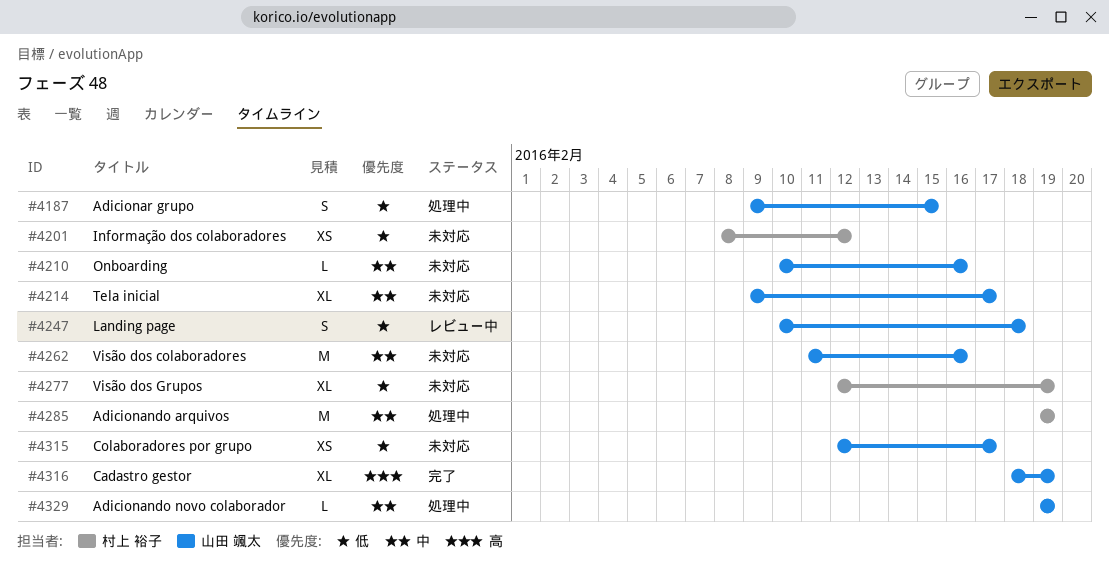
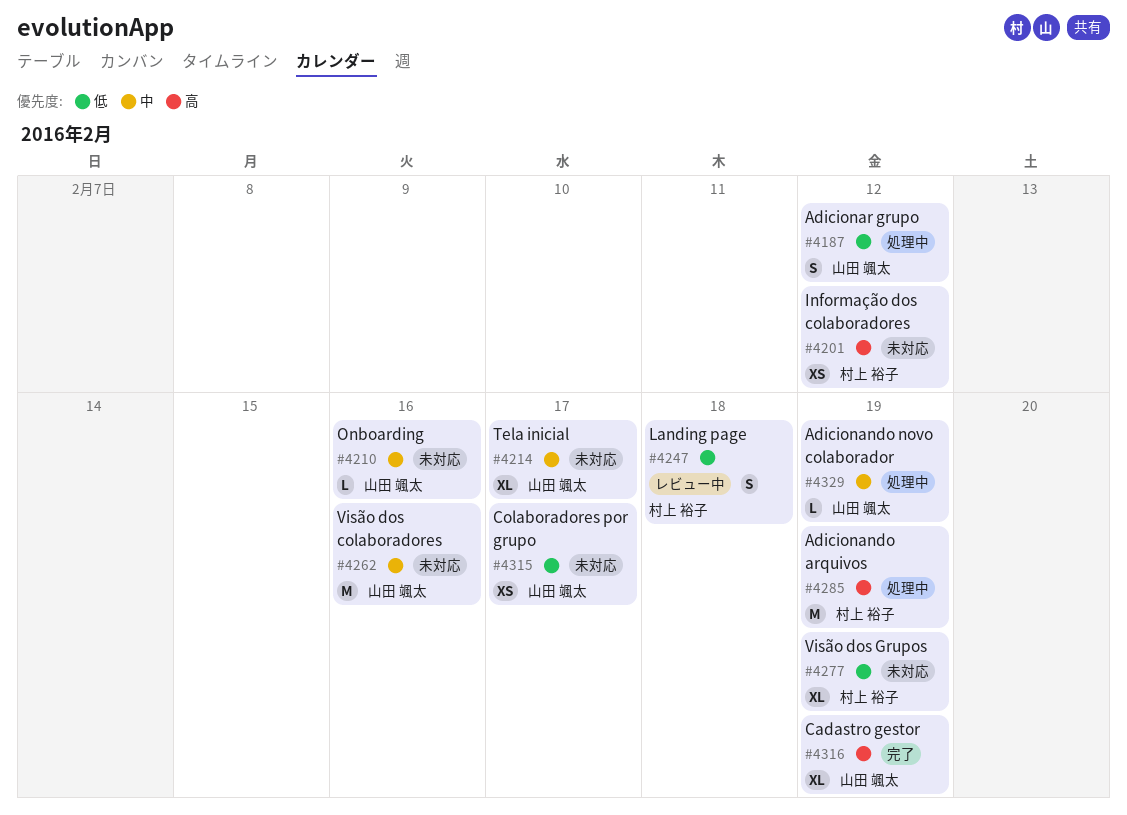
#4187, due: Feb 15 -> Feb 12
#4201, priority: 低 -> 高
#4247, owner: 山田 颯太 -> 村上 裕子
#4285, priority: 中 -> 高

